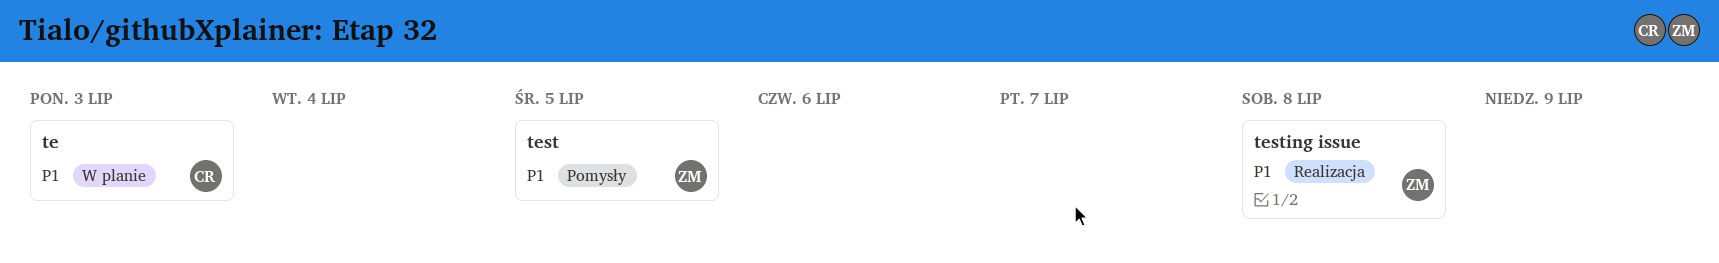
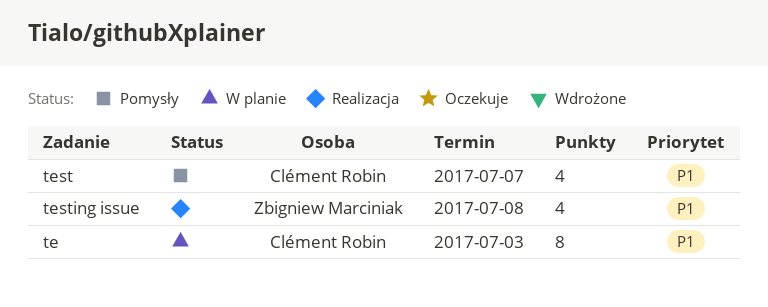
test, owner: Zbigniew Marciniak -> Clément Robin
test, due: Jul 5 -> Jul 7

